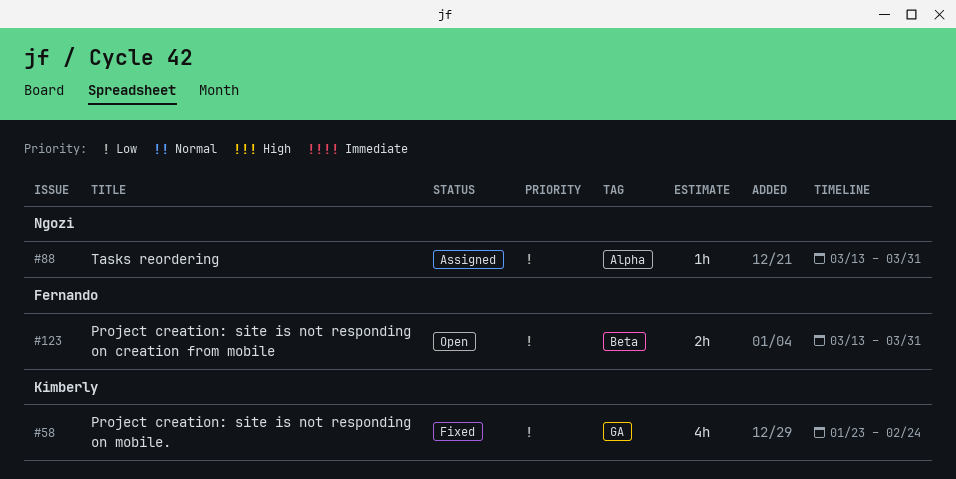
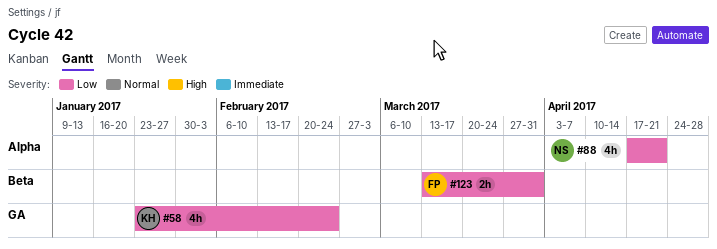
#88, estimate: 1h -> 4h
#88, start: Mar 13 -> Apr 17
#88, due: Mar 31 -> Apr 21

